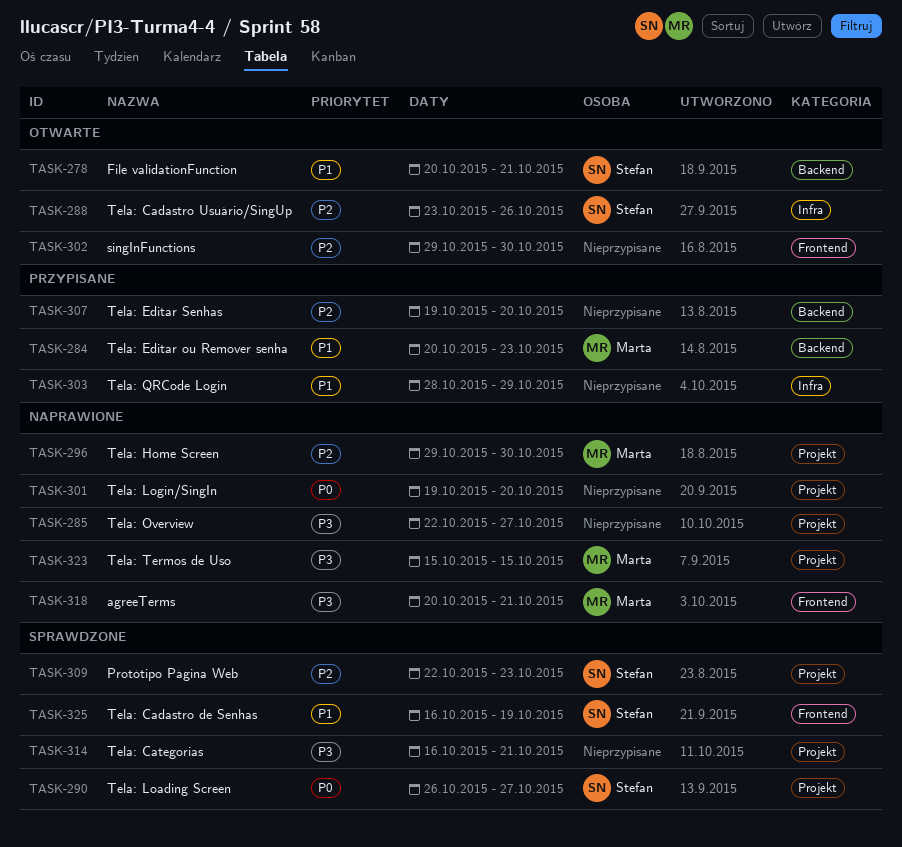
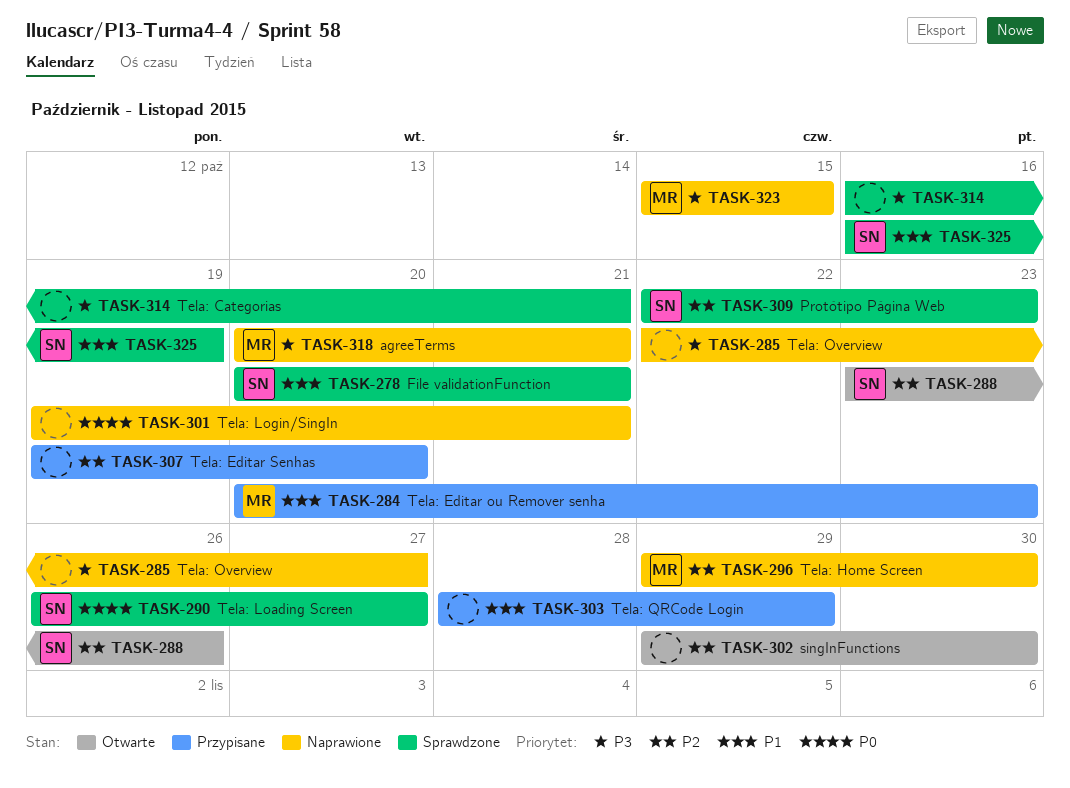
TASK-278, status: Otwarte -> Sprawdzone
TASK-301, due: Oct 20 -> Oct 21

